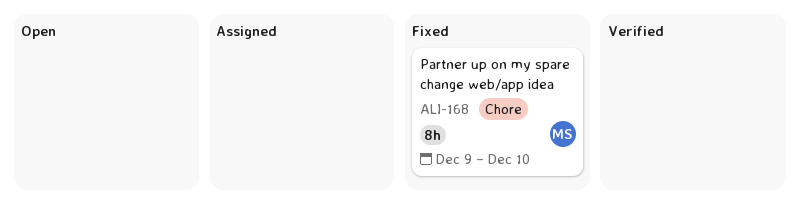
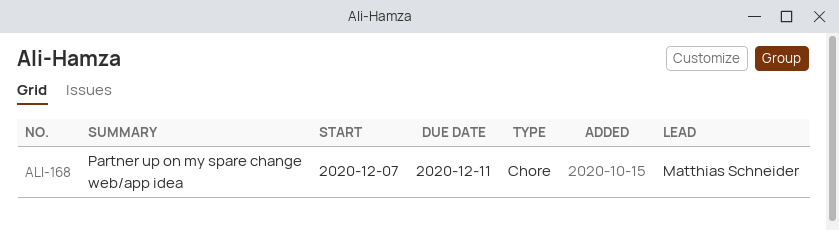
ALI-168, start: Dec 9 -> Dec 7
ALI-168, due: Dec 10 -> Dec 11

